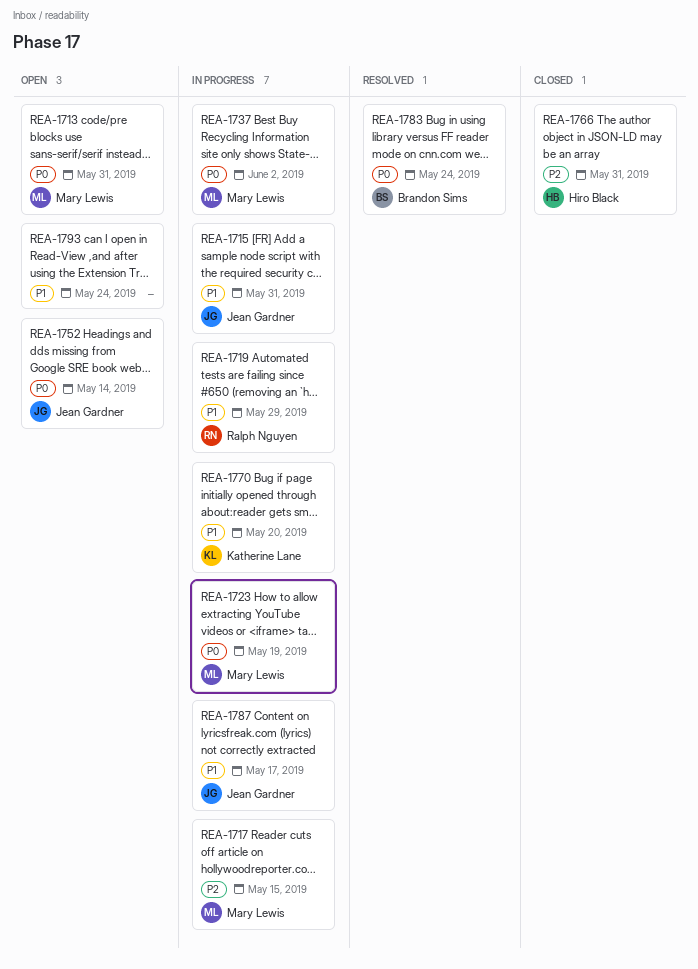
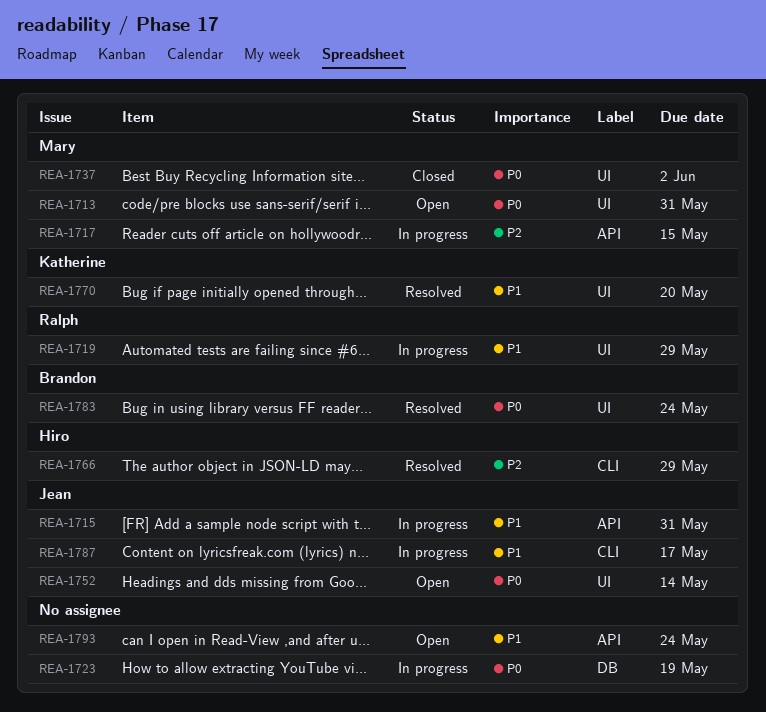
REA-1723, owner: Mary Lewis -> none
REA-1737, status: In progress -> Closed
REA-1766, status: Closed -> Resolved
REA-1766, due: May 31 -> May 29
REA-1770, status: In progress -> Resolved

